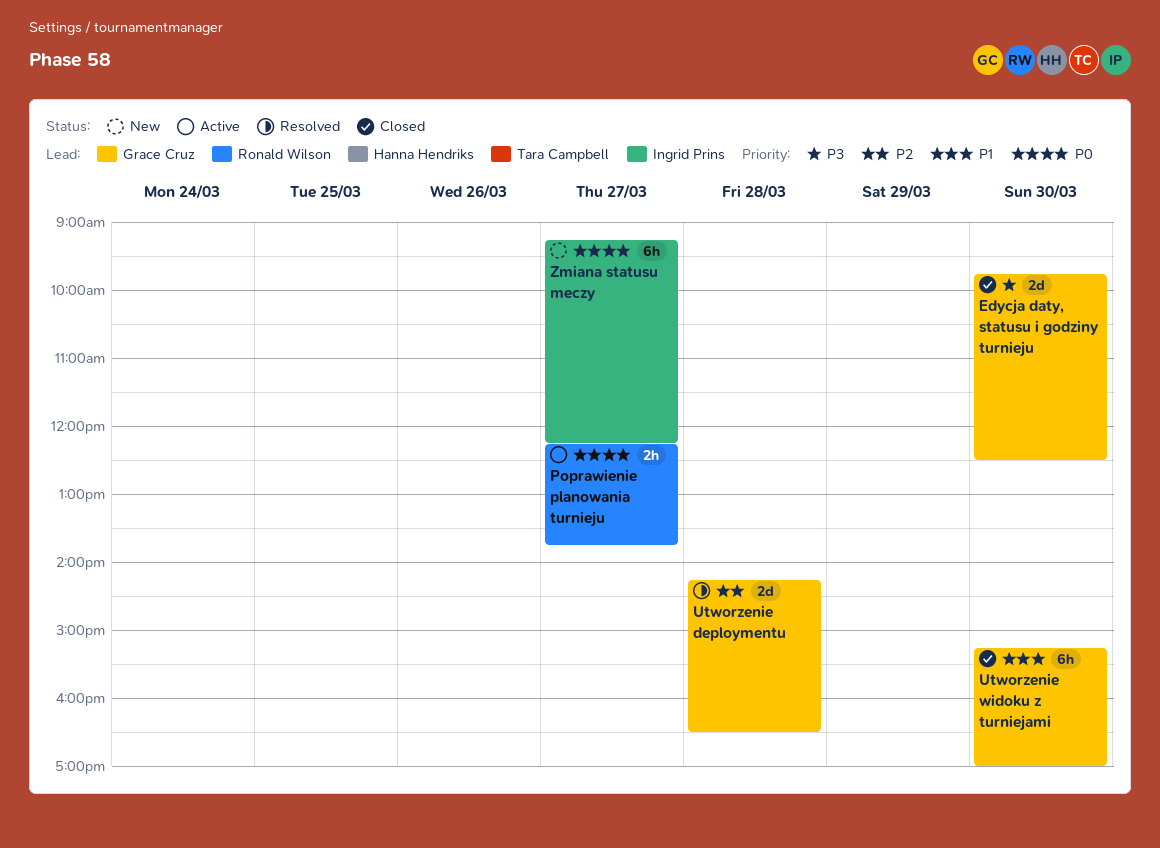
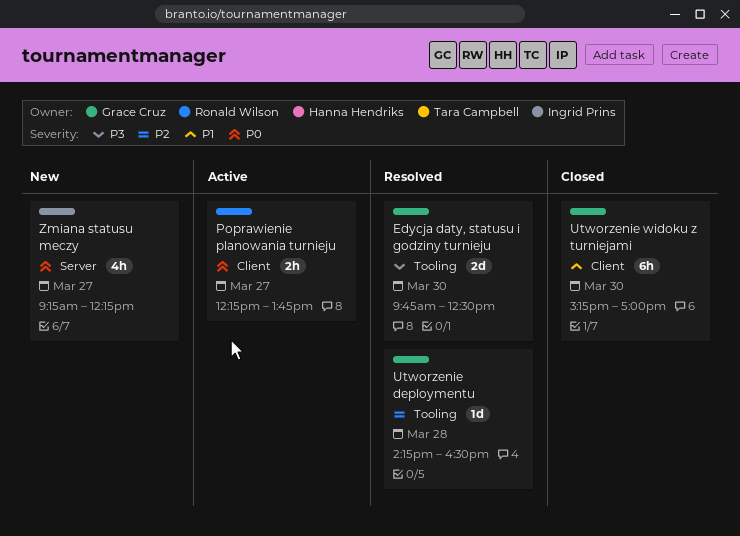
Edycja daty, statusu i godziny turnieju, status: Closed -> Resolved
Utworzenie deploymentu, estimate: 2d -> 1d
Zmiana statusu meczy, estimate: 6h -> 4h

